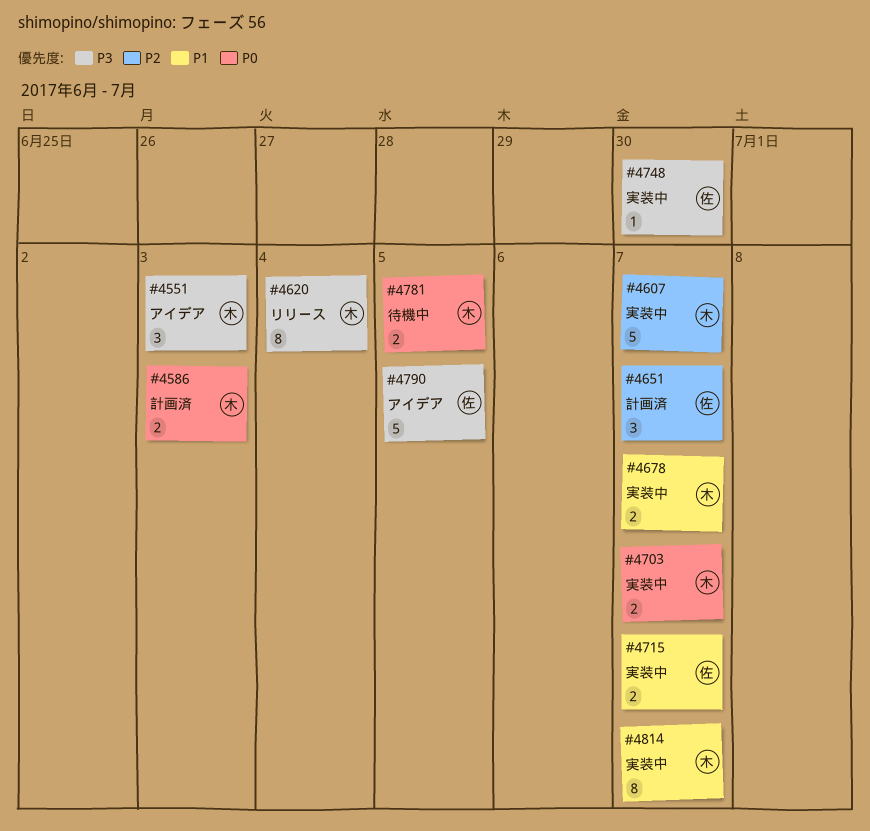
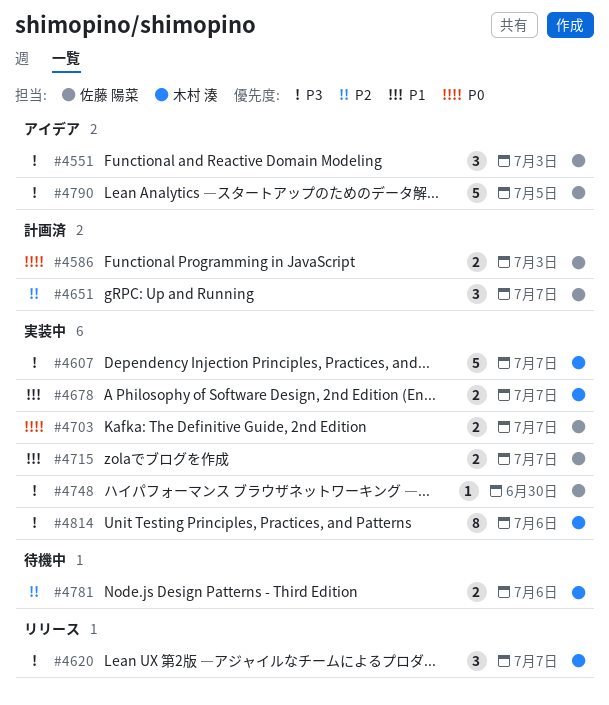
#4551, owner: 木村 湊 -> 佐藤 陽菜
#4586, owner: 木村 湊 -> 佐藤 陽菜
#4607, priority: P2 -> P3
#4620, estimate: 8 -> 3
#4620, due: Jul 4 -> Jul 7
#4703, owner: 木村 湊 -> 佐藤 陽菜
#4781, priority: P0 -> P2
#4781, due: Jul 5 -> Jul 6
#4814, priority: P1 -> P3
#4814, due: Jul 7 -> Jul 6

